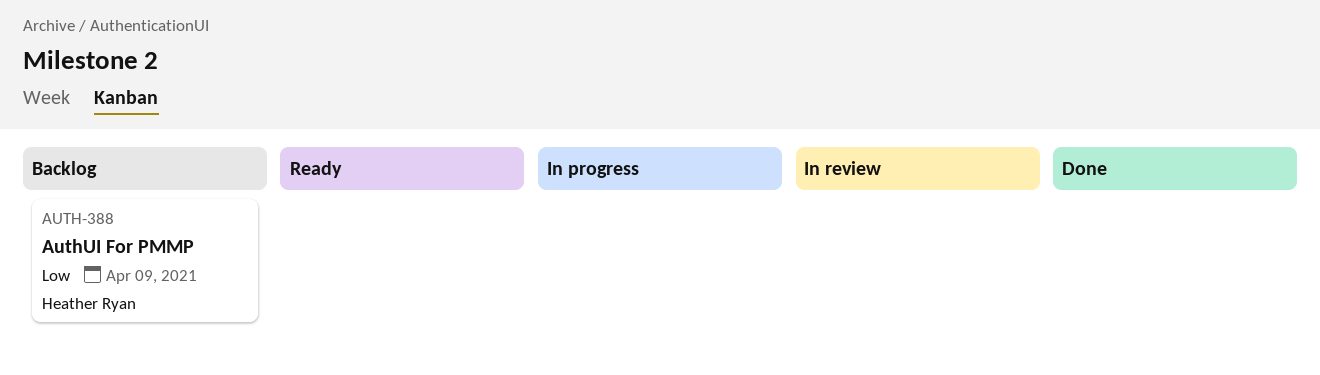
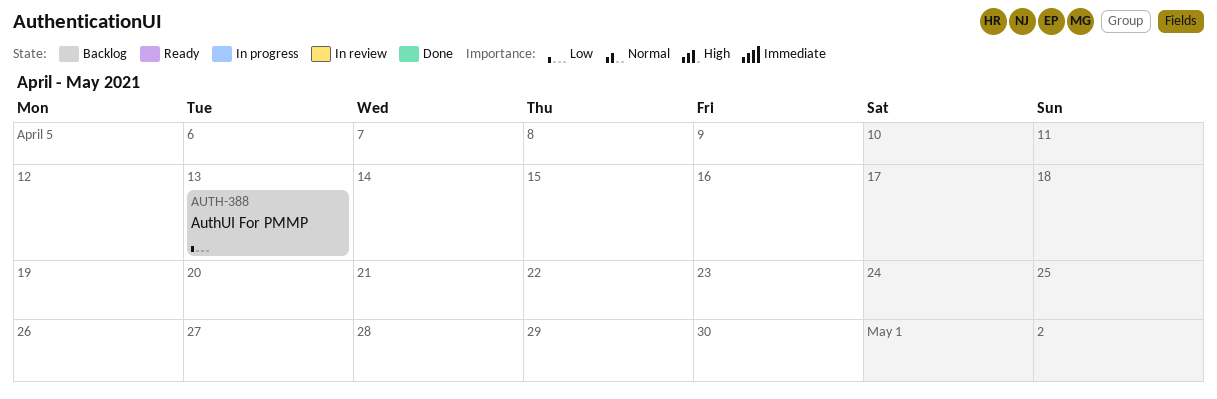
AUTH-388, due: Apr 9 -> Apr 13

